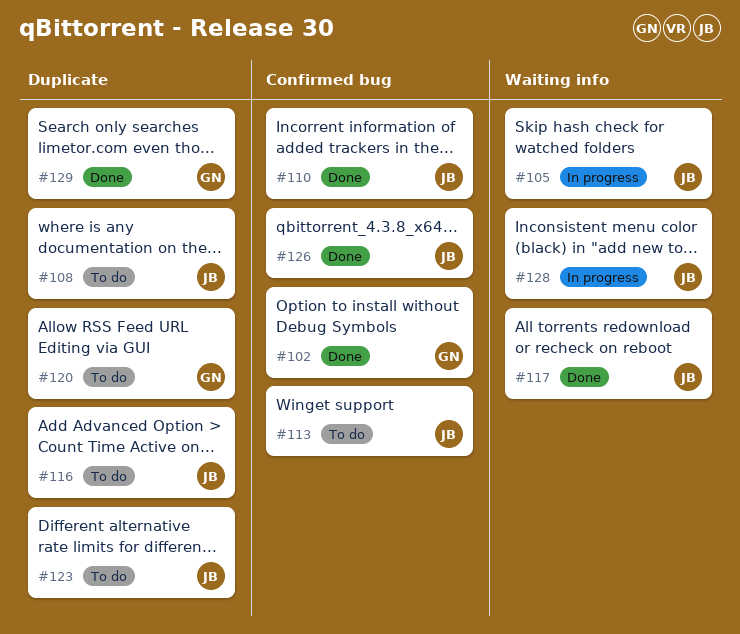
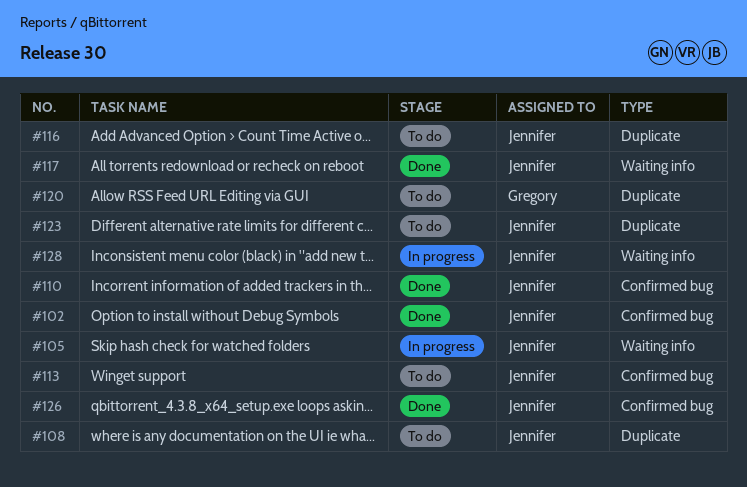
#102, owner: Gregory -> Jennifer
#129: present -> none

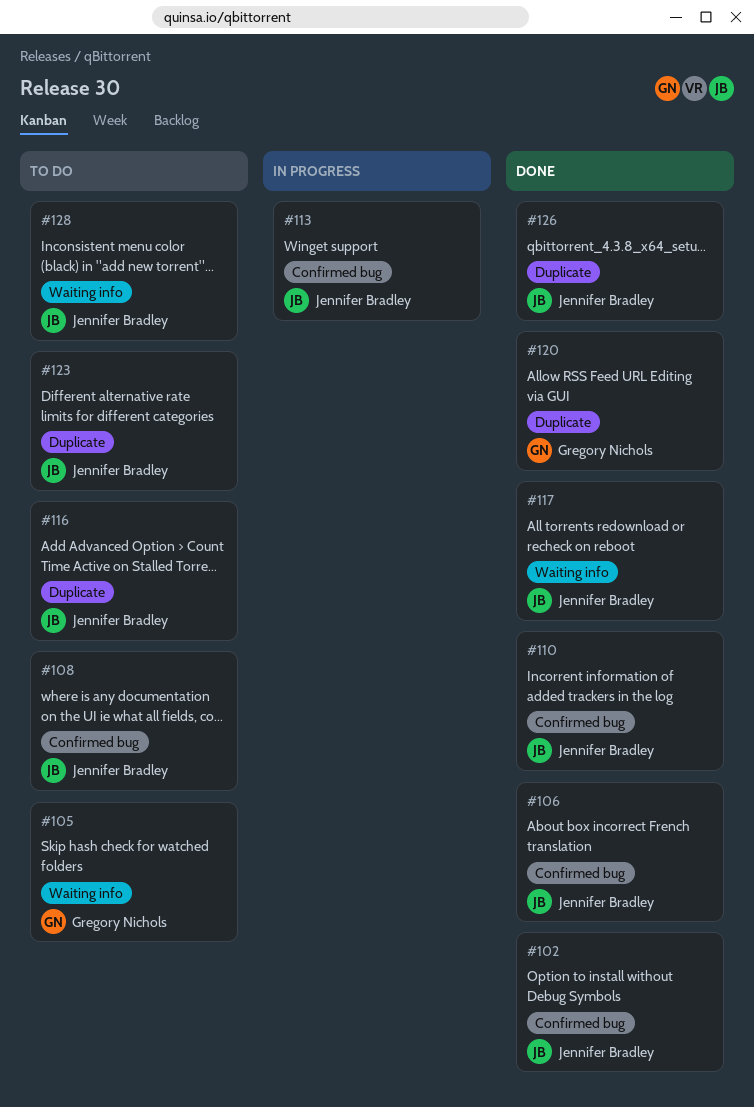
#105, status: In progress -> To do
#105, owner: Jennifer Bradley -> Gregory Nichols
#106: none -> present
#108, label: Duplicate -> Confirmed bug
#113, status: To do -> In progress
#120, status: To do -> Done
#126, label: Confirmed bug -> Duplicate
#128, status: In progress -> To do

